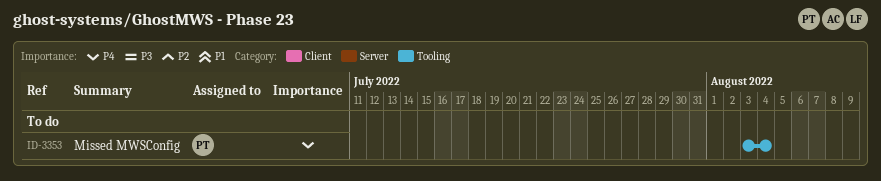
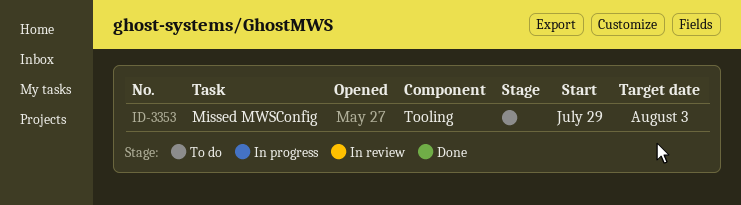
ID-3353, start: Aug 3 -> Jul 29
ID-3353, due: Aug 4 -> Aug 3

